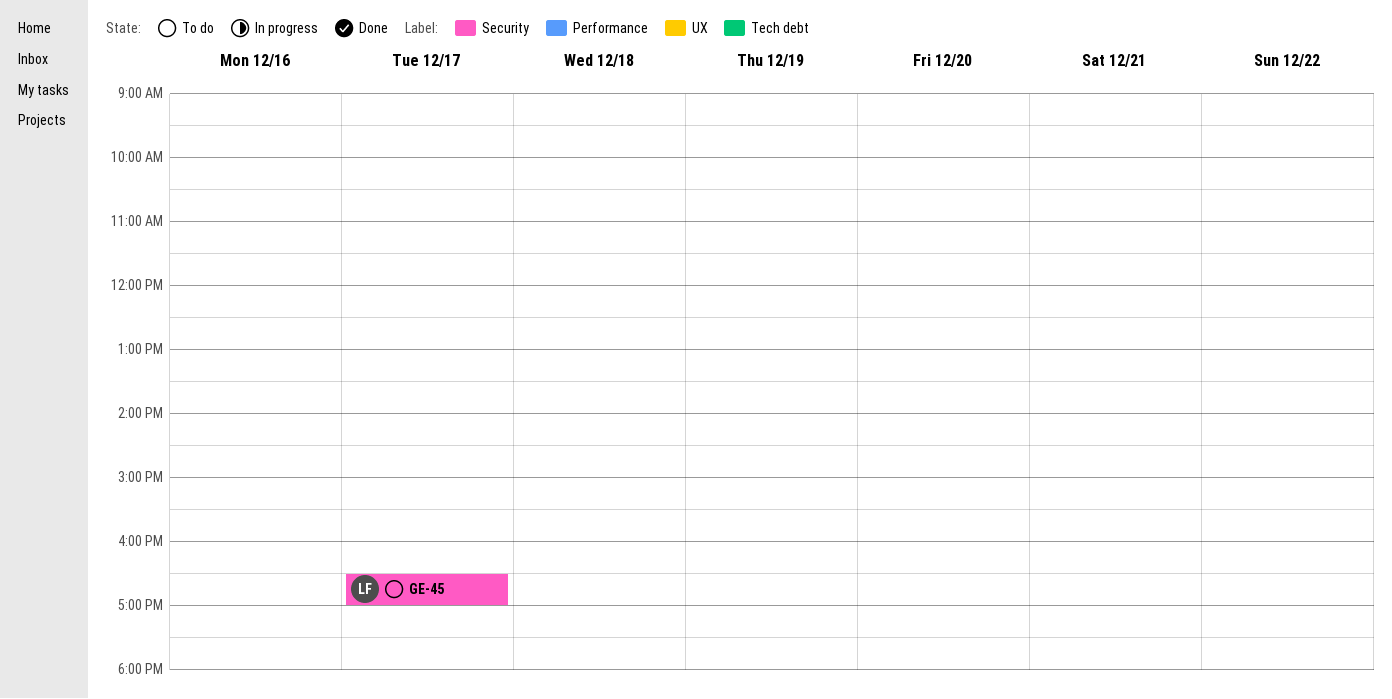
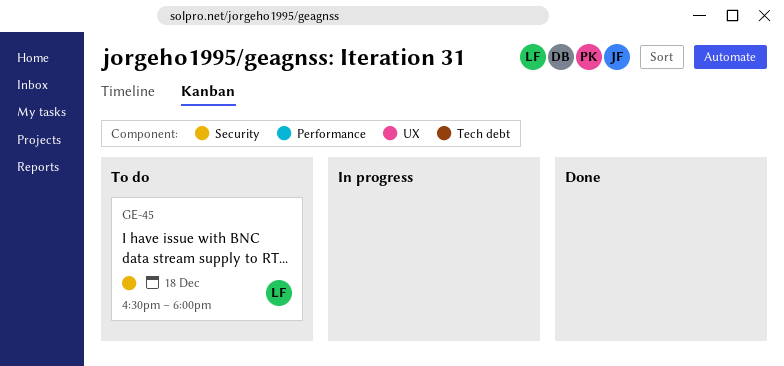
GE-45, day: Dec 17 -> Dec 18
GE-45, ends: 17:00 -> 18:00

